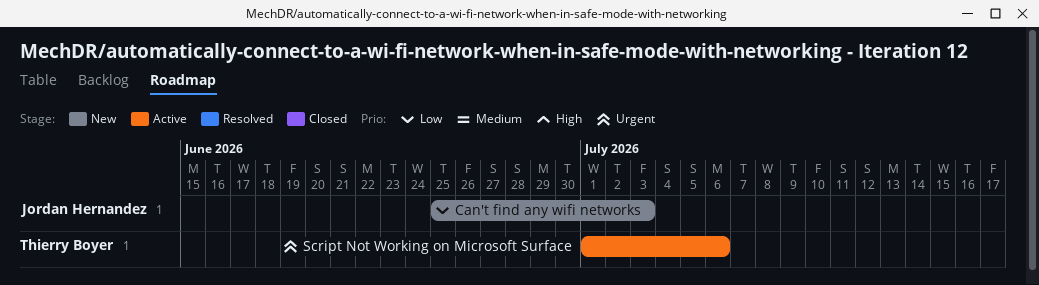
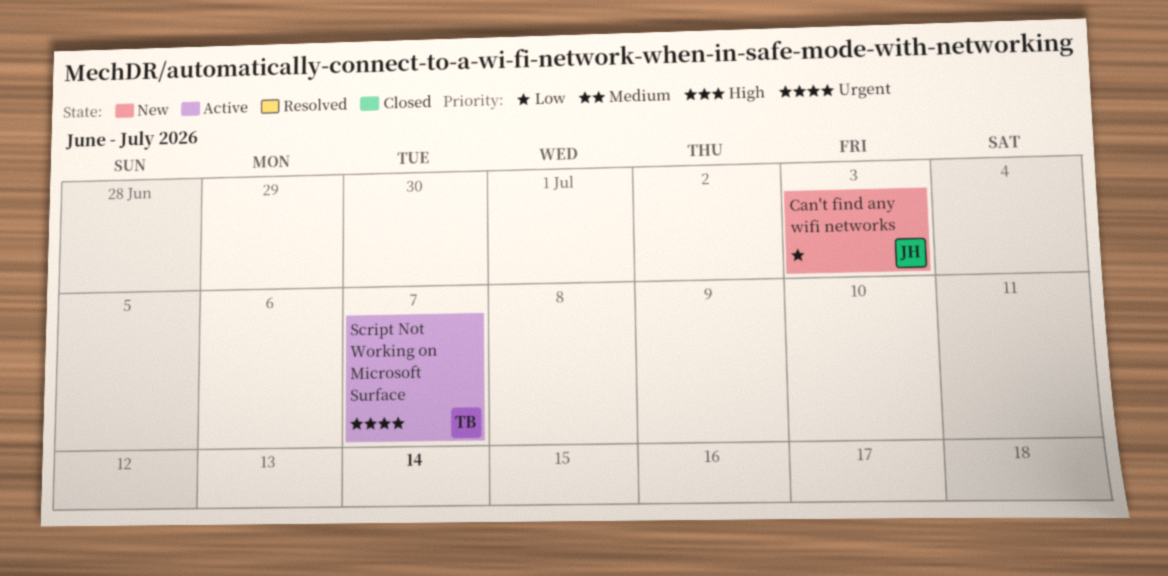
Script Not Working on Microsoft Surface, due: Jul 6 -> Jul 7

